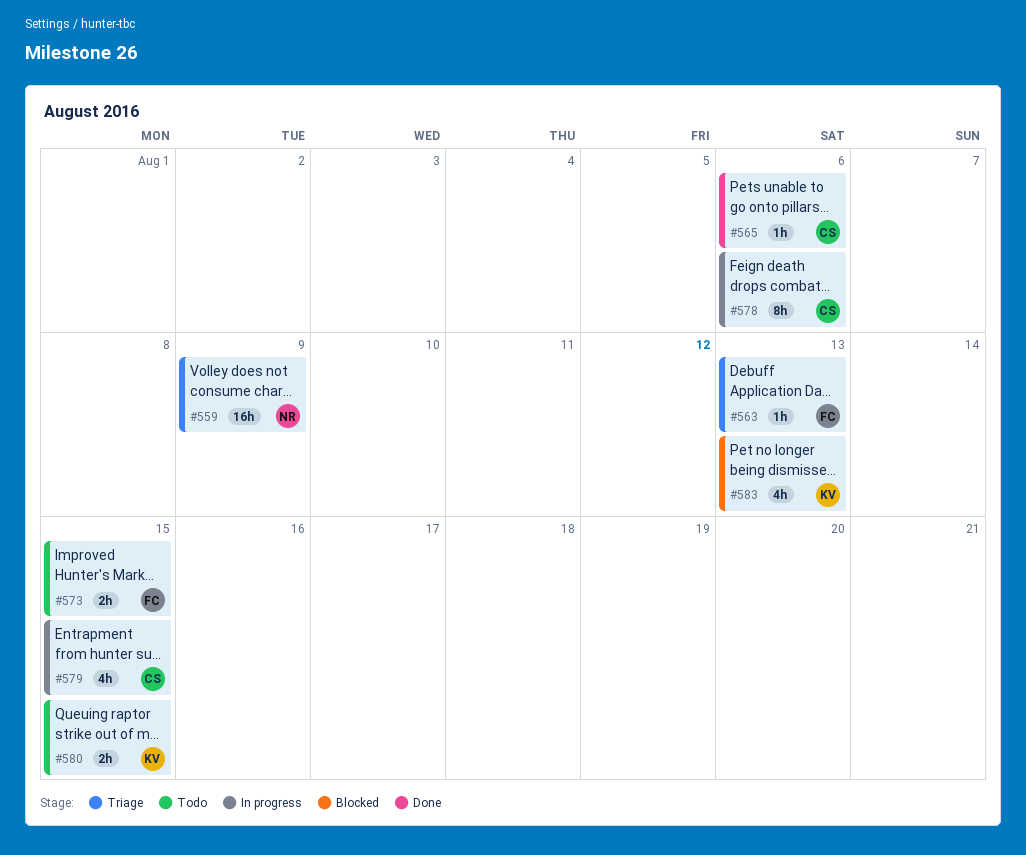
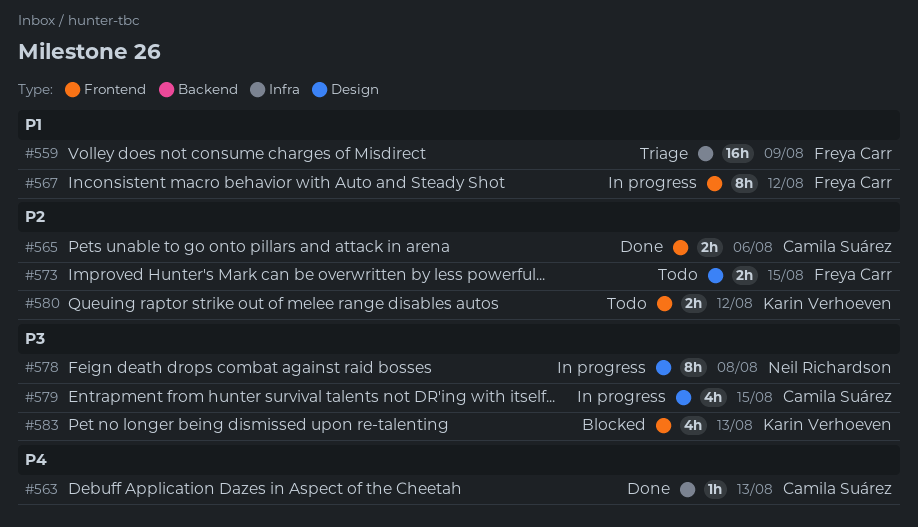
#559, owner: Neil Richardson -> Freya Carr
#563, status: Triage -> Done
#563, owner: Freya Carr -> Camila Suárez
#565, estimate: 1h -> 2h
#567: none -> present
#578, owner: Camila Suárez -> Neil Richardson
#578, due: Aug 6 -> Aug 8
#580, due: Aug 15 -> Aug 12

